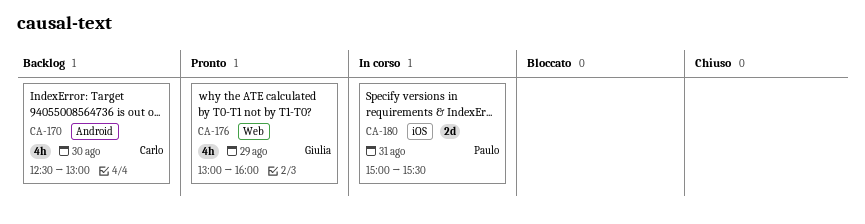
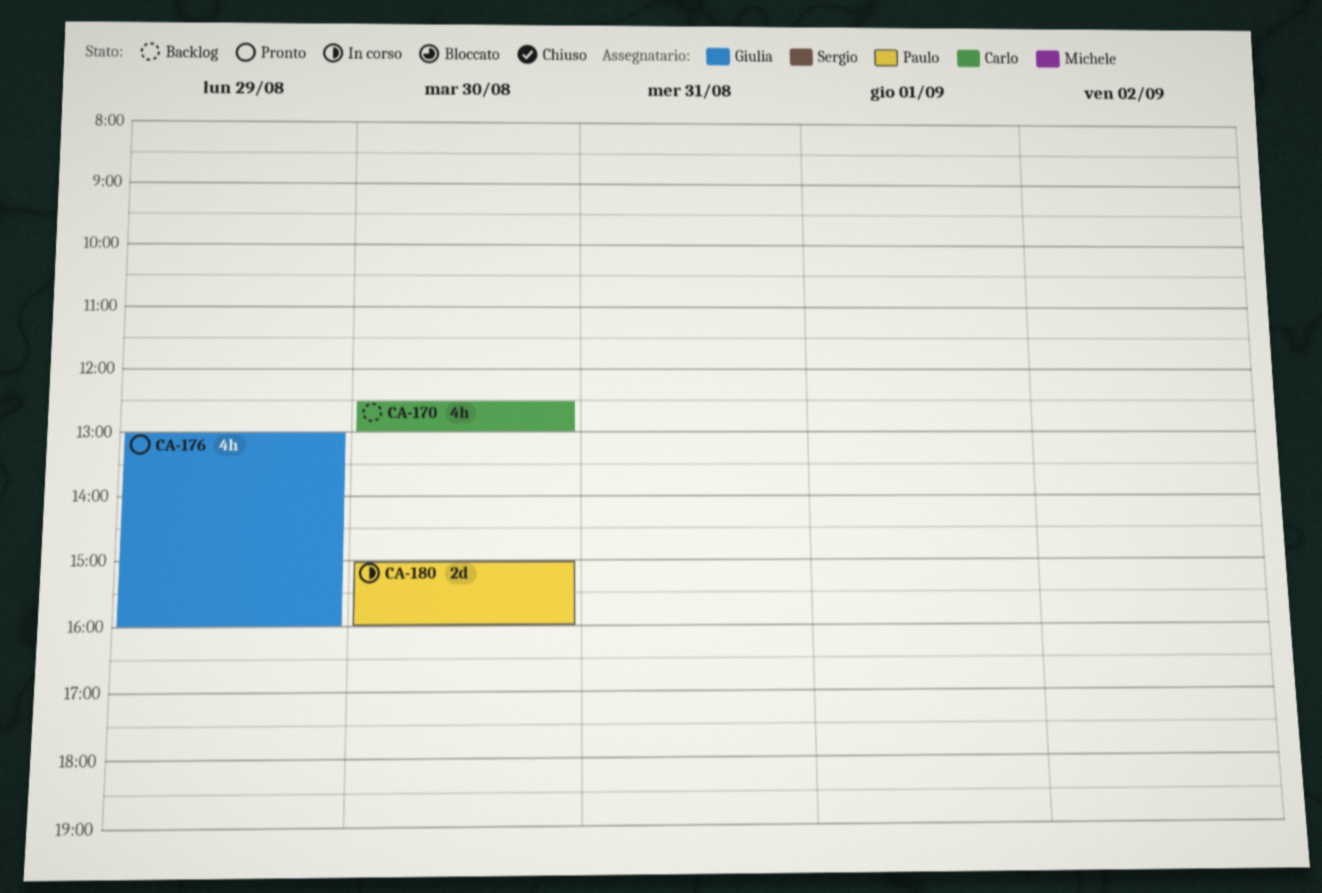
CA-180, day: Aug 31 -> Aug 30
CA-180, ends: 15:30 -> 16:00

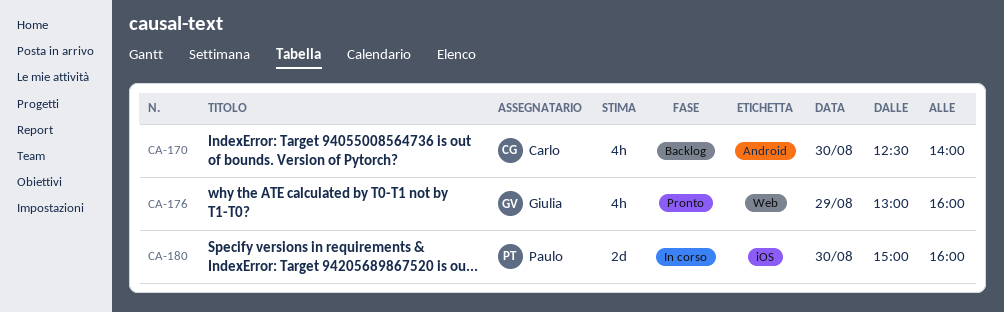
CA-170, ends: 13:00 -> 14:00

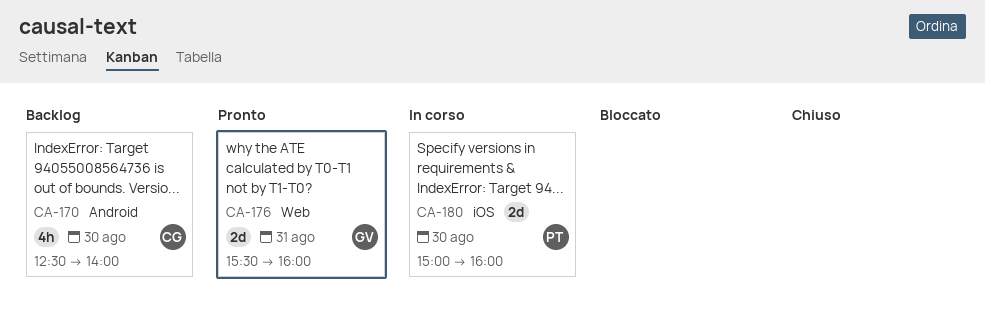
CA-176, estimate: 4h -> 2d
CA-176, day: Aug 29 -> Aug 31
CA-176, begins: 13:00 -> 15:30

